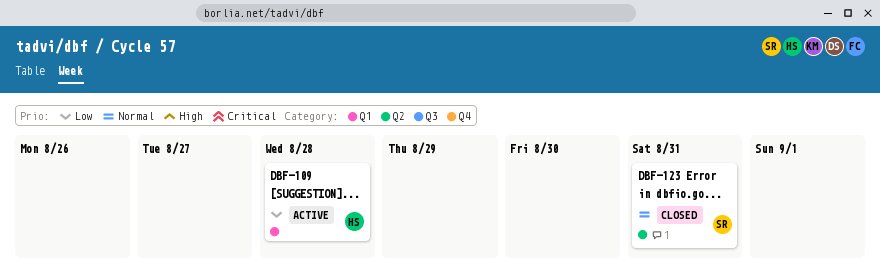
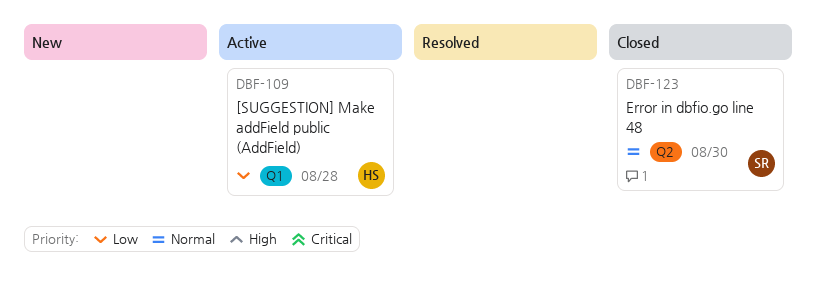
DBF-123, due: Aug 31 -> Aug 30

